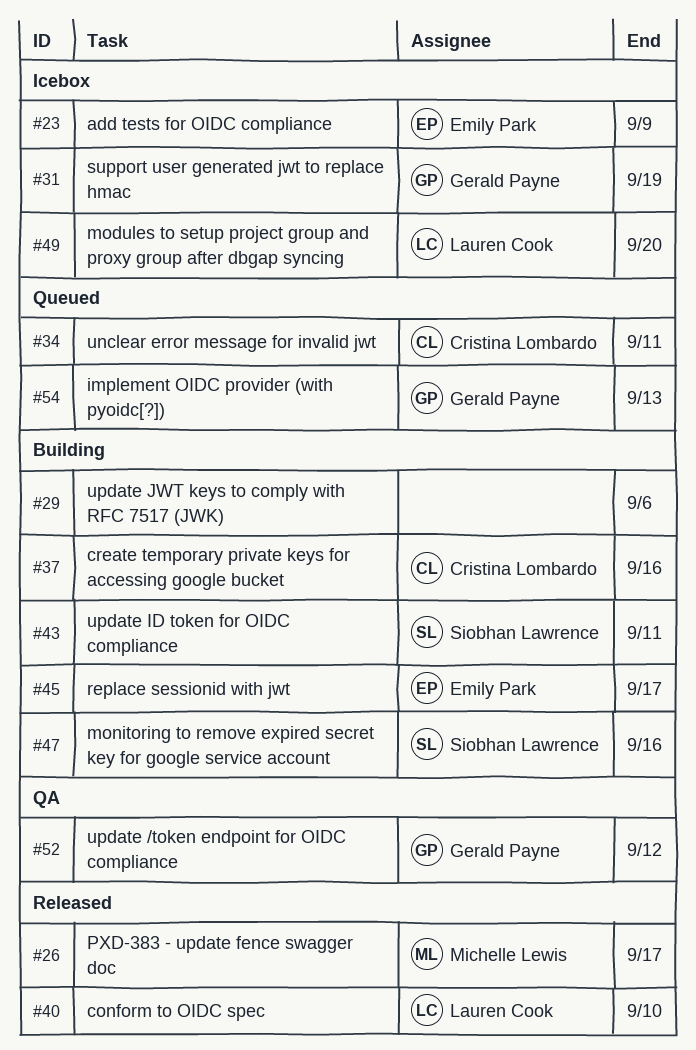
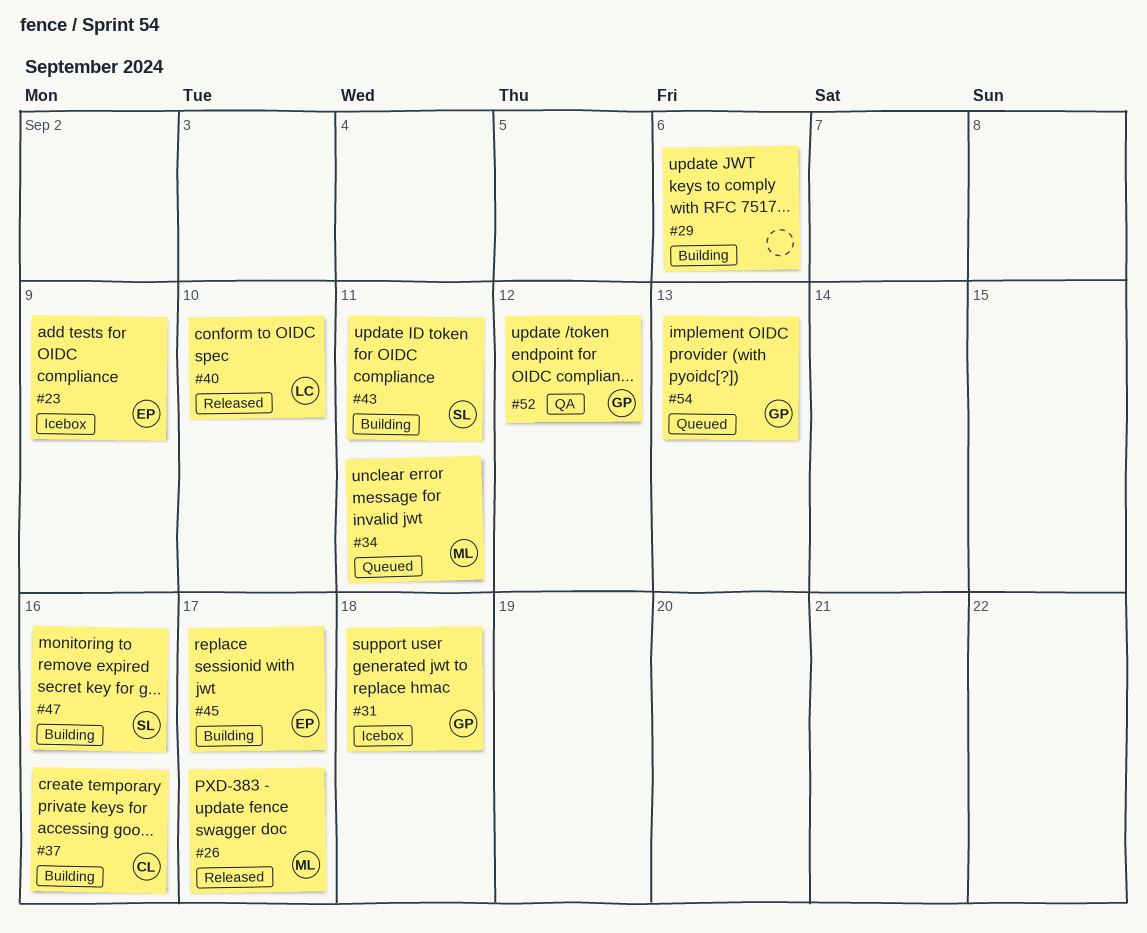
#31, due: Sep 19 -> Sep 18
#34, owner: Cristina Lombardo -> Michelle Lewis
#49: present -> none

